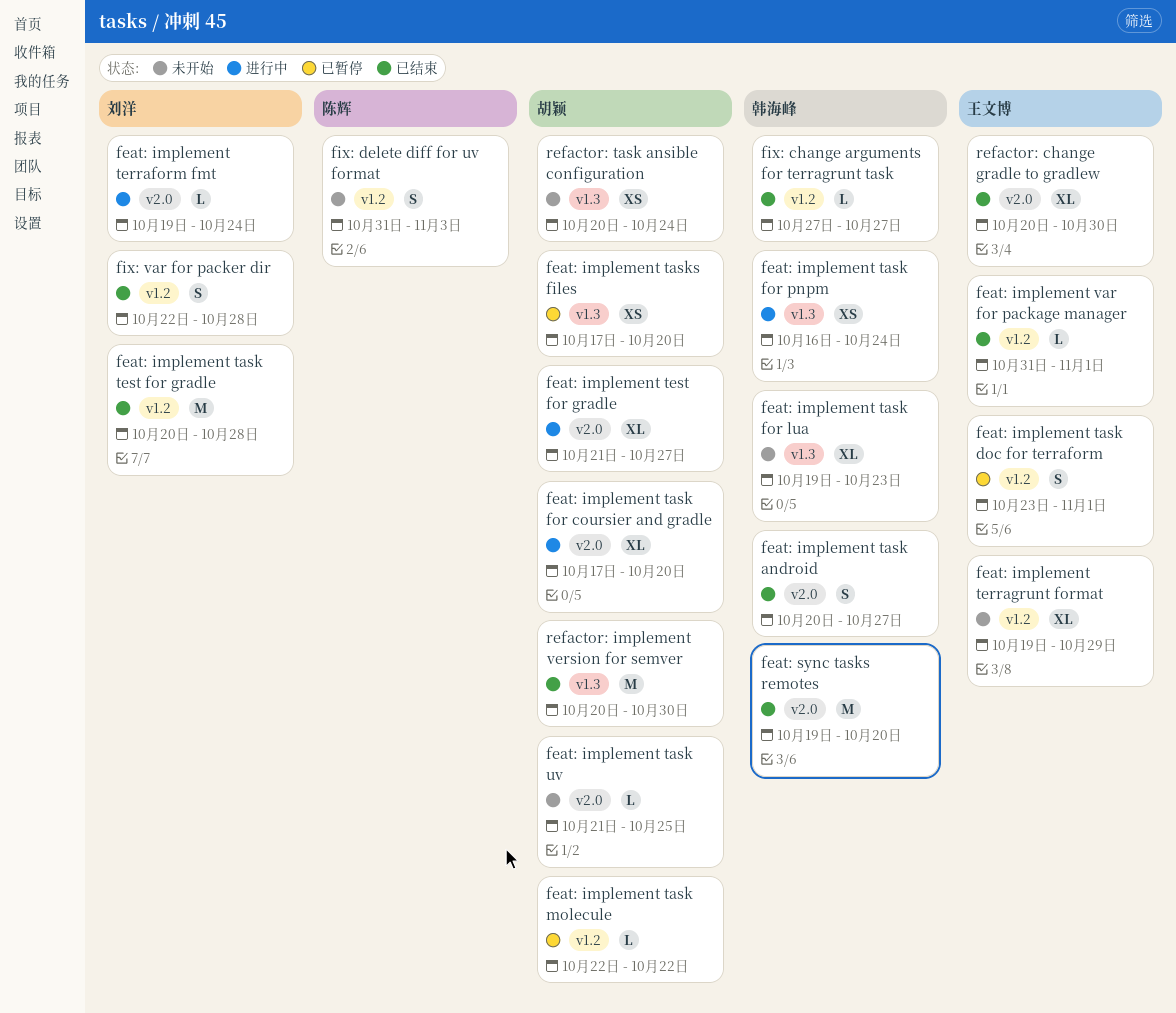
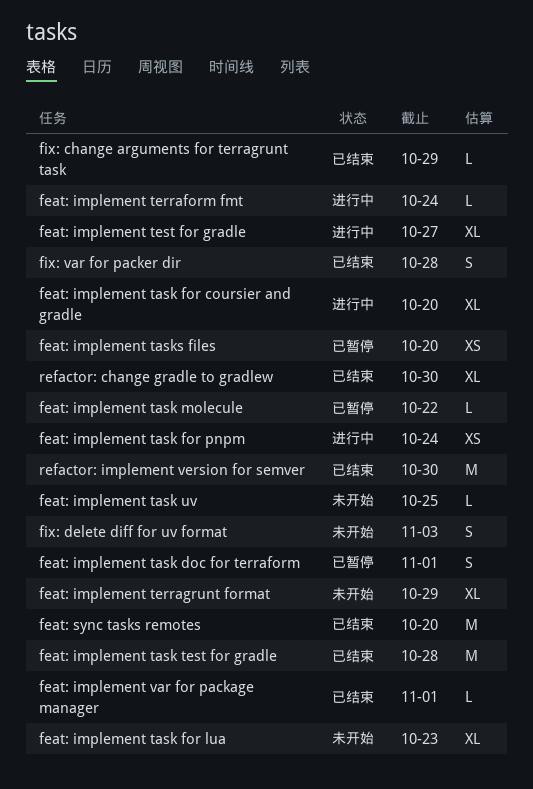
feat: implement task android: present -> none
fix: change arguments for terragrunt task, due: Oct 27 -> Oct 29
refactor: task ansible configuration: present -> none

